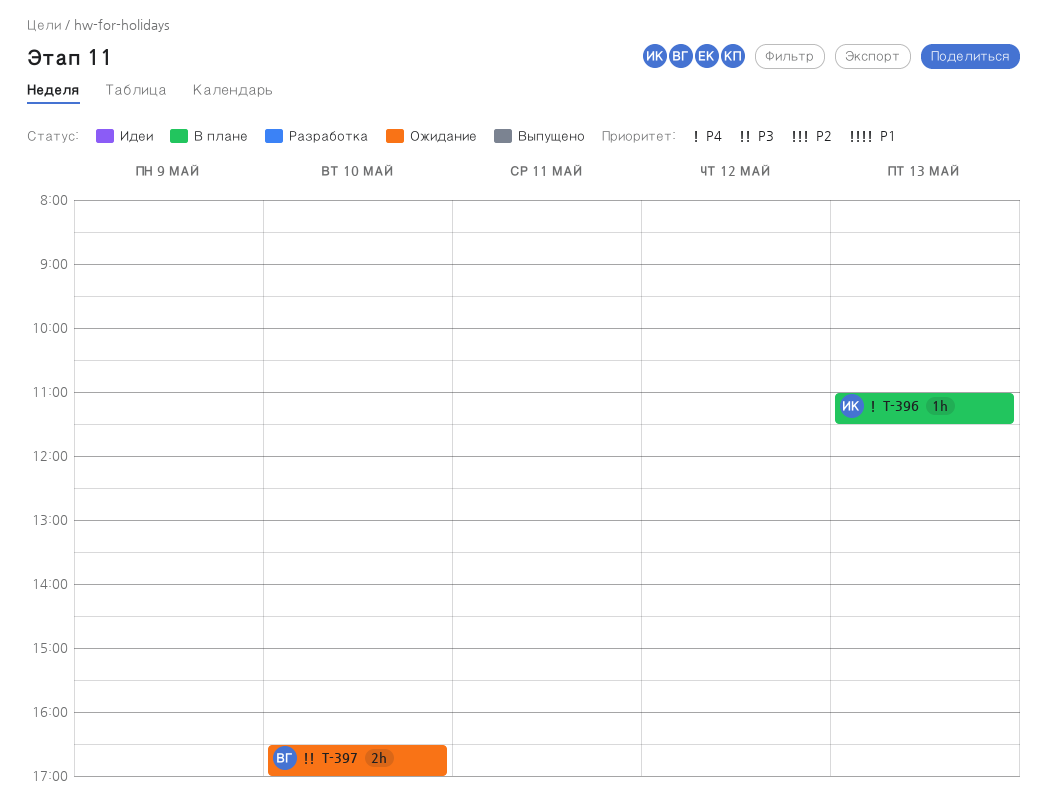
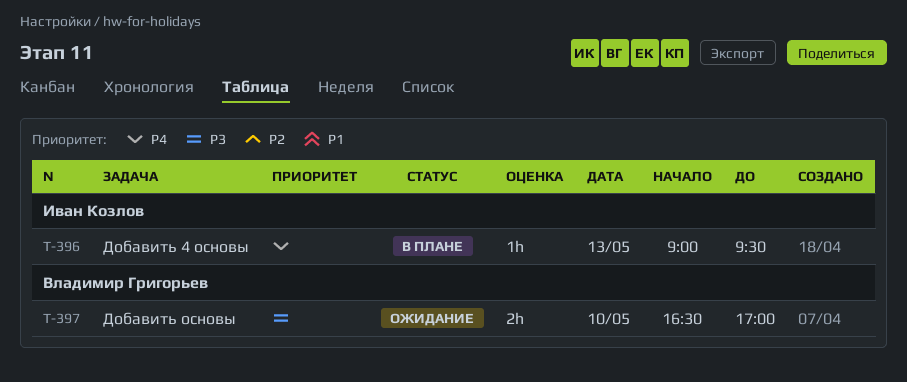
T-396, begins: 11:00 -> 09:00
T-396, ends: 11:30 -> 09:30

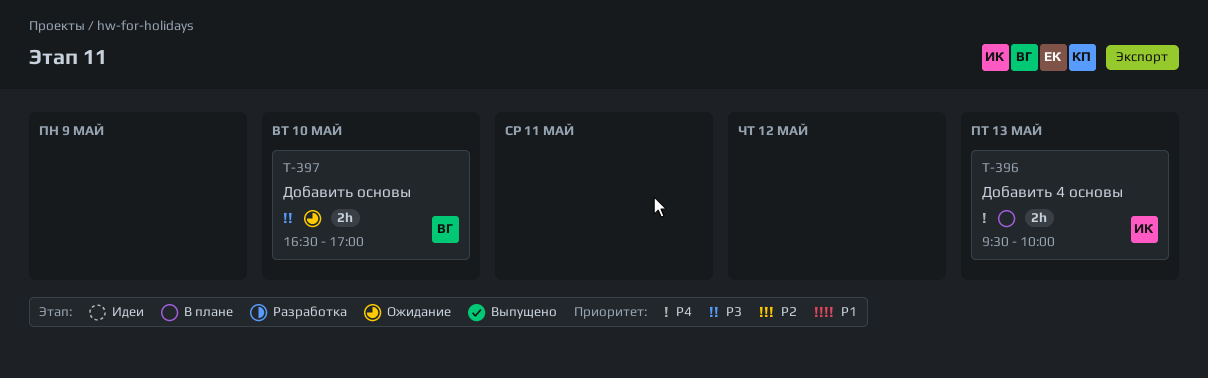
T-396, estimate: 1h -> 2h
T-396, begins: 09:00 -> 09:30
T-396, ends: 09:30 -> 10:00

